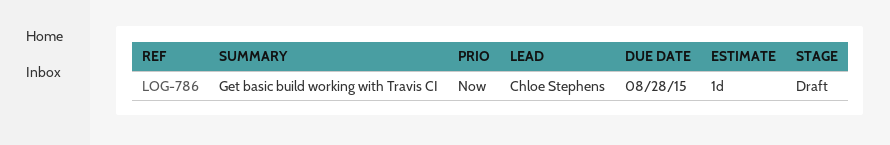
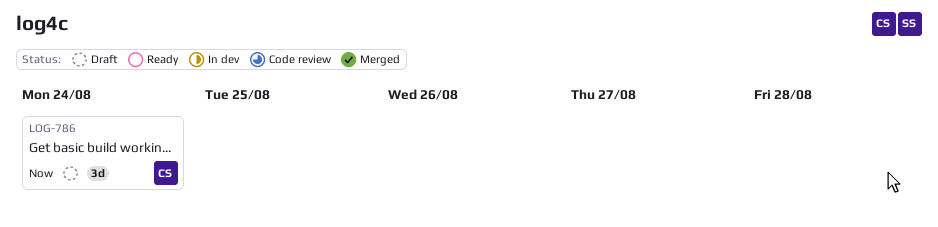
LOG-786, estimate: 1d -> 3d
LOG-786, due: Aug 28 -> Aug 24

